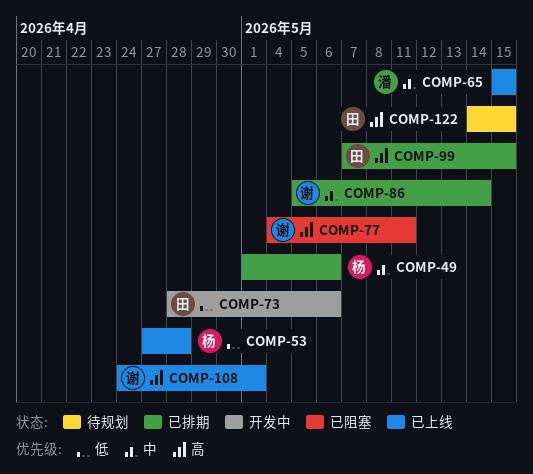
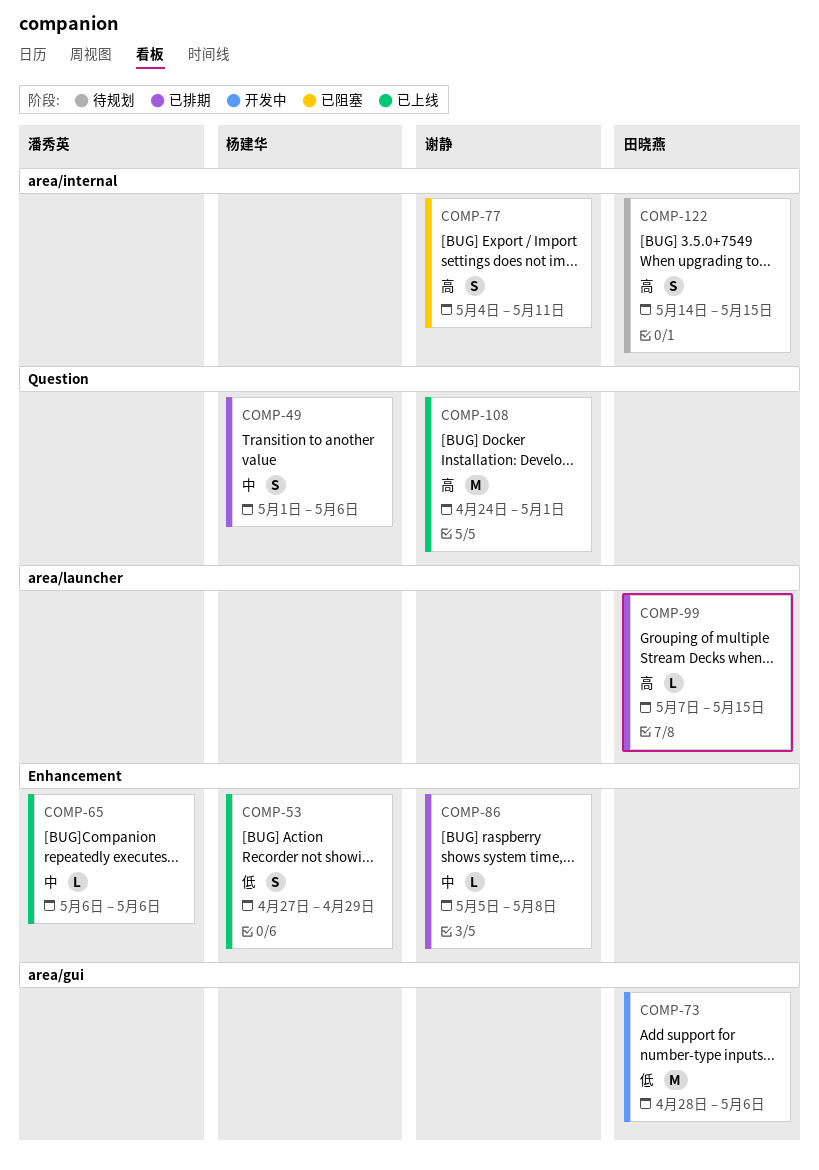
COMP-53, due: Apr 28 -> Apr 29
COMP-65, start: May 15 -> May 6
COMP-65, due: May 15 -> May 6
COMP-86, due: May 14 -> May 8

